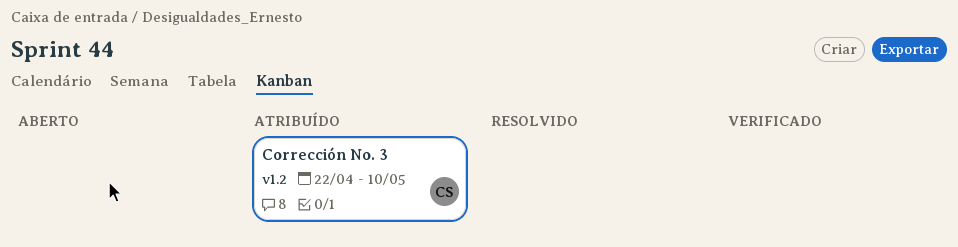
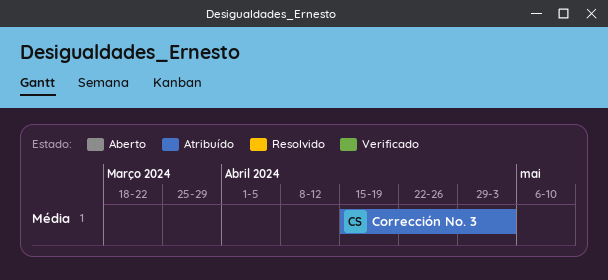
Corrección No. 3, start: Apr 22 -> Apr 15
Corrección No. 3, due: May 10 -> May 3

